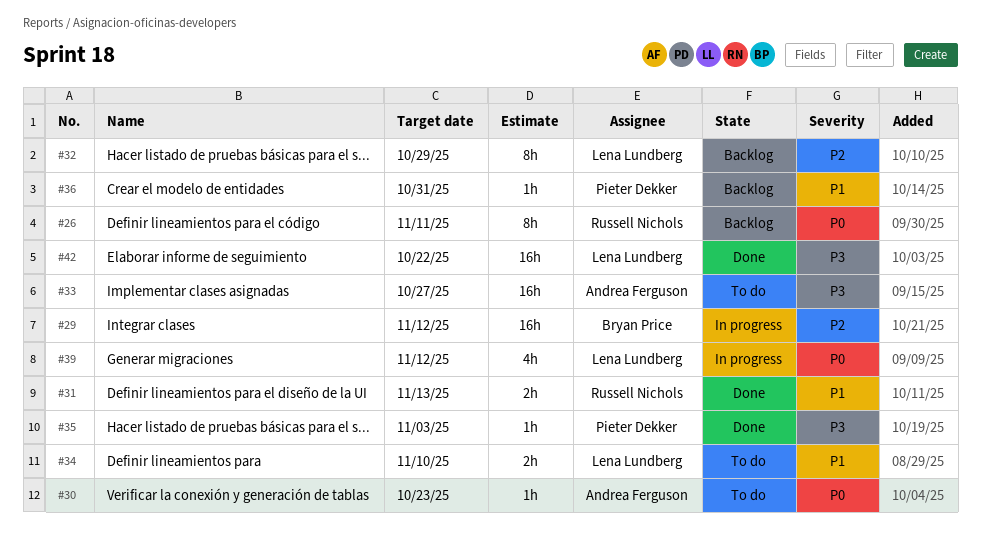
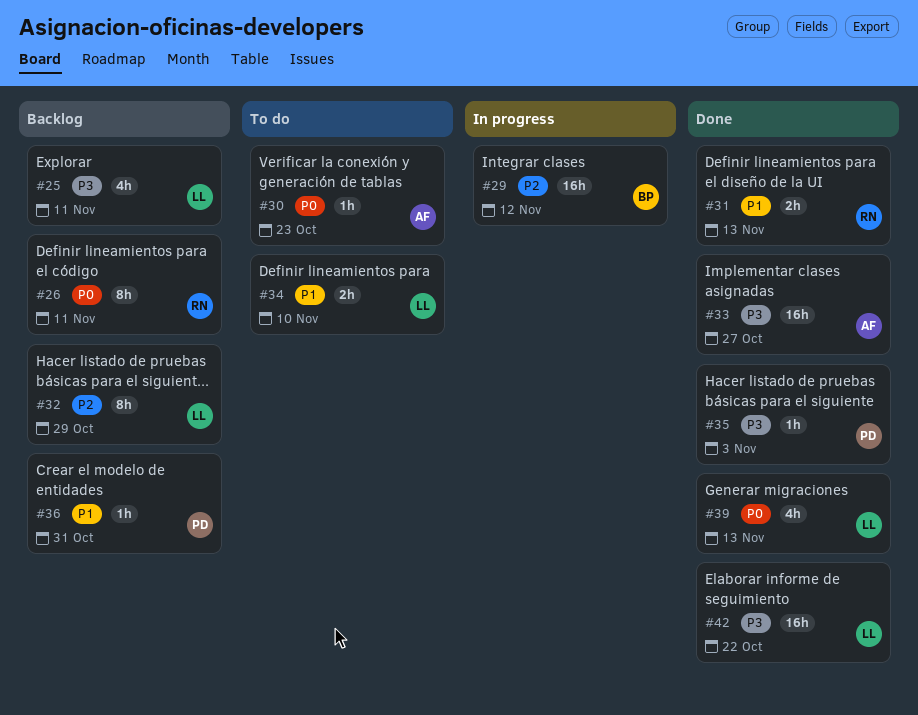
#25: none -> present
#33, status: To do -> Done
#39, status: In progress -> Done
#39, due: Nov 12 -> Nov 13

